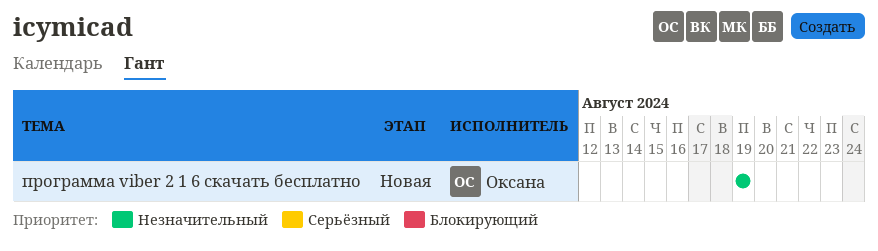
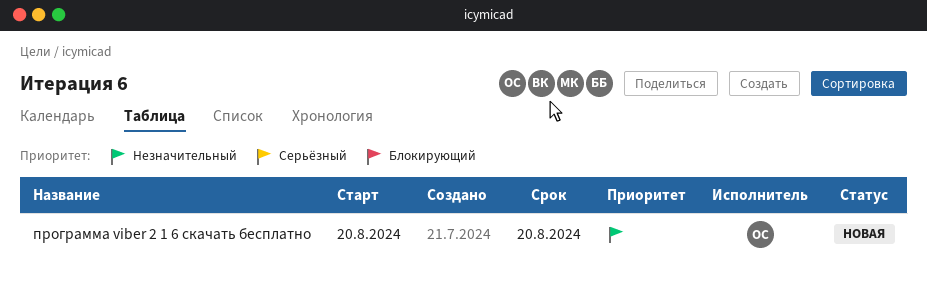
программа viber 2 1 6 скачать бесплатно, start: Aug 19 -> Aug 20
программа viber 2 1 6 скачать бесплатно, due: Aug 19 -> Aug 20

